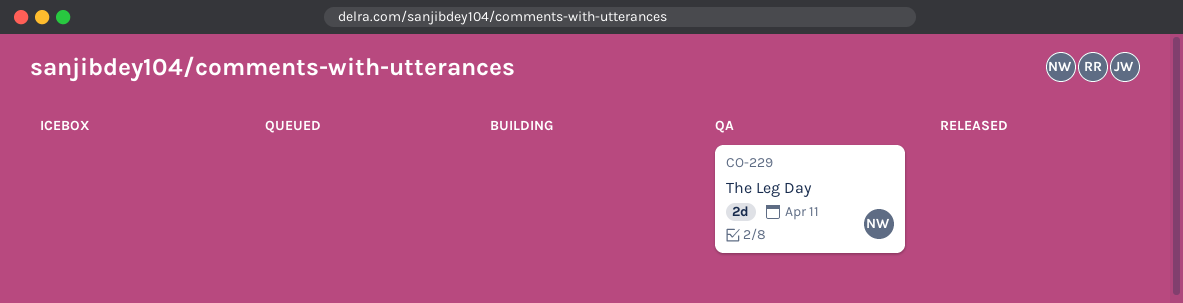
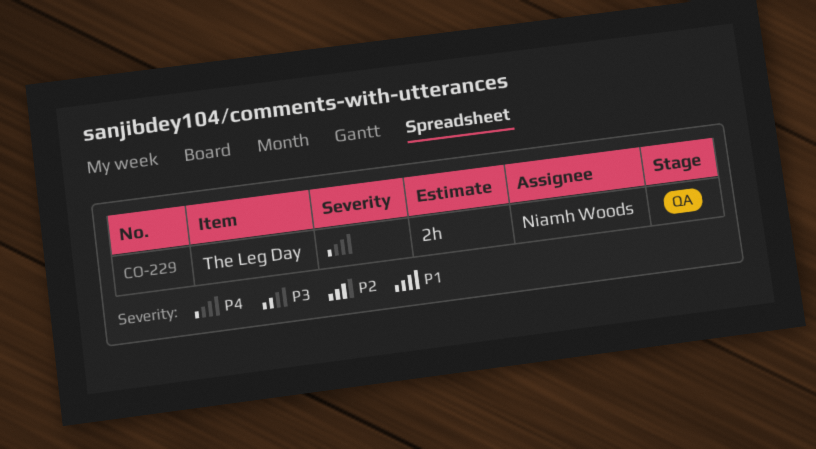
CO-229, estimate: 2d -> 2h

